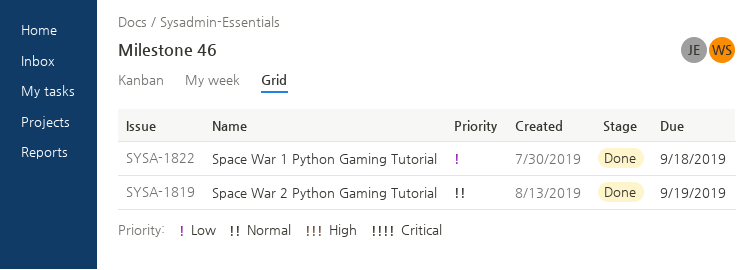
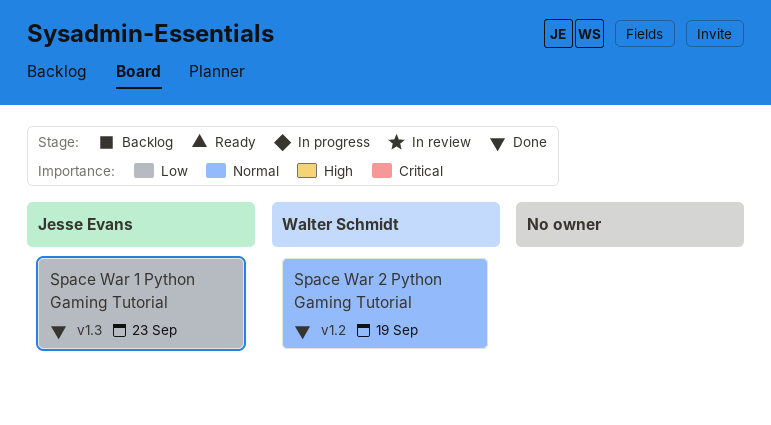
Space War 1 Python Gaming Tutorial, due: Sep 18 -> Sep 23

